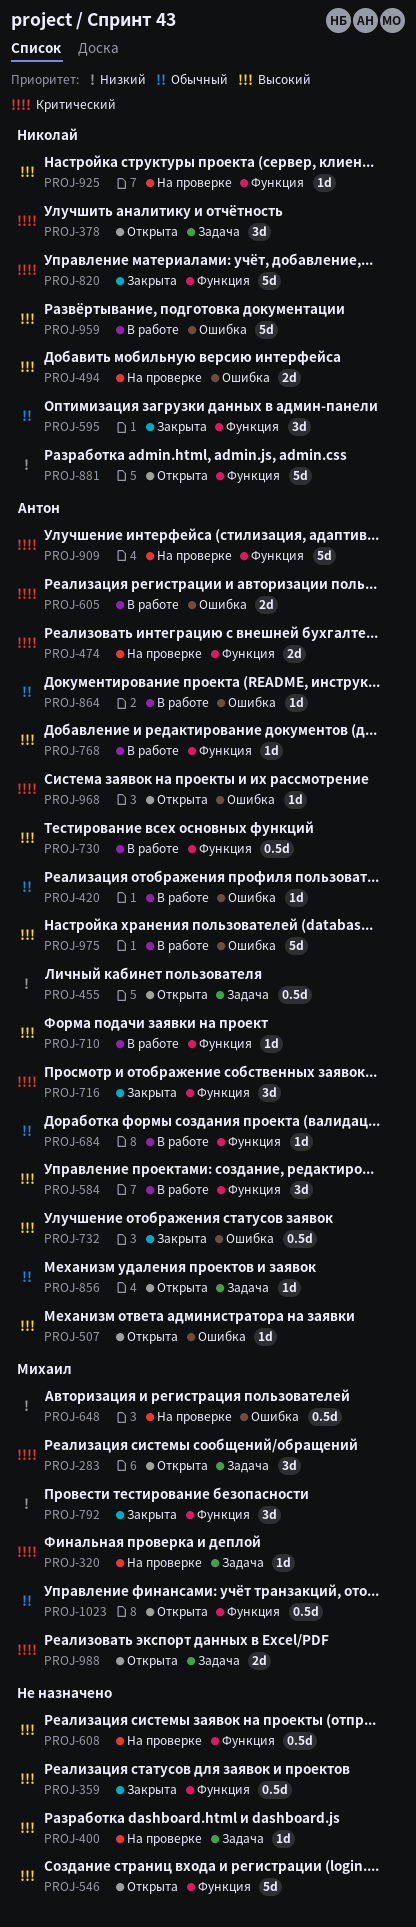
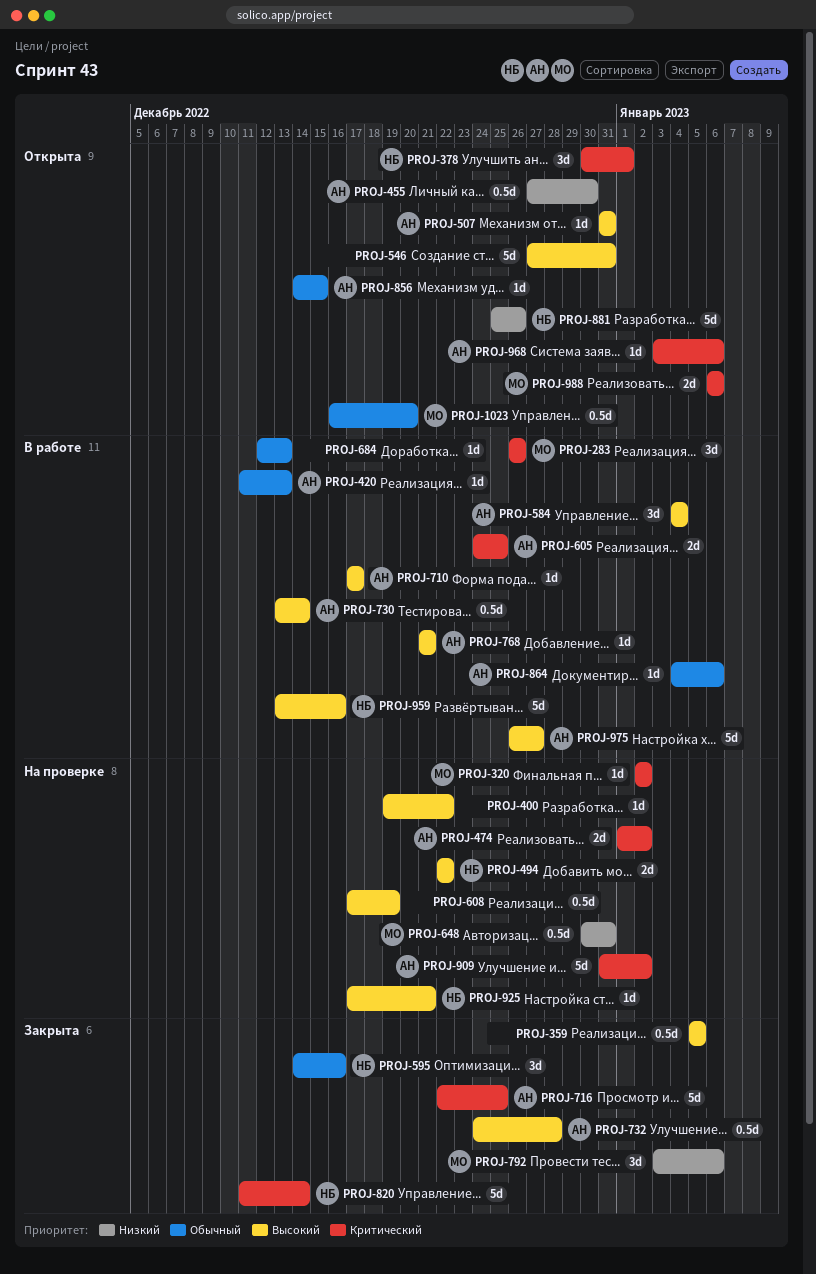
PROJ-283, status: Открыта -> В работе
PROJ-684, owner: Антон -> none
PROJ-716, estimate: 3d -> 5d

